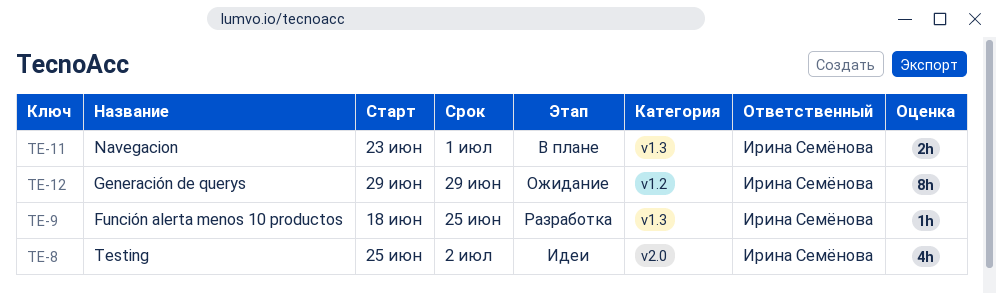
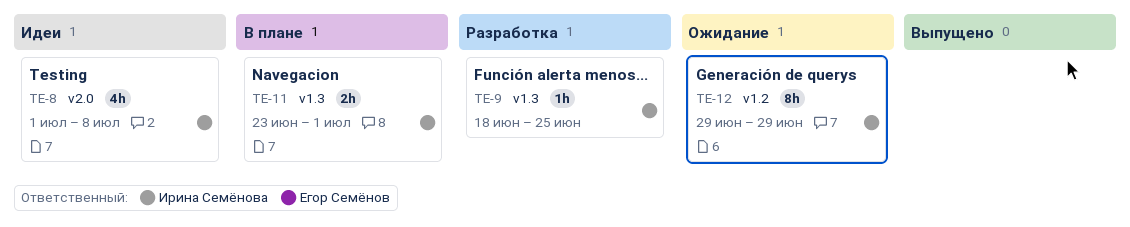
TE-8, start: Jun 25 -> Jul 1
TE-8, due: Jul 2 -> Jul 8

